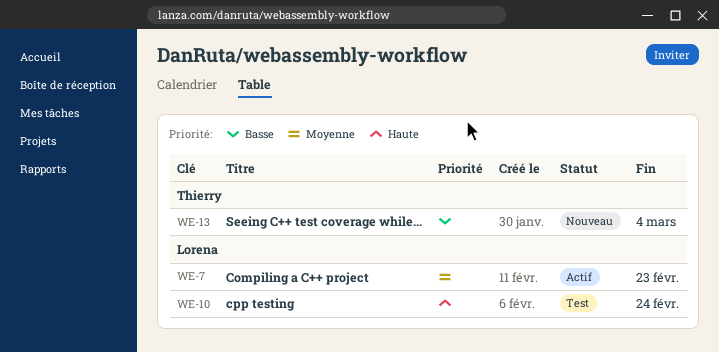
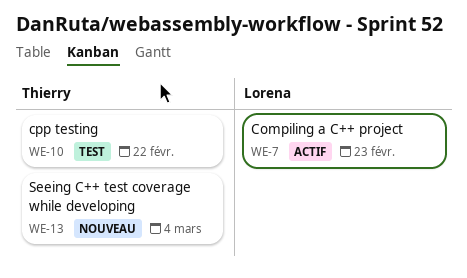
WE-10, owner: Lorena -> Thierry
WE-10, due: Feb 24 -> Feb 22

